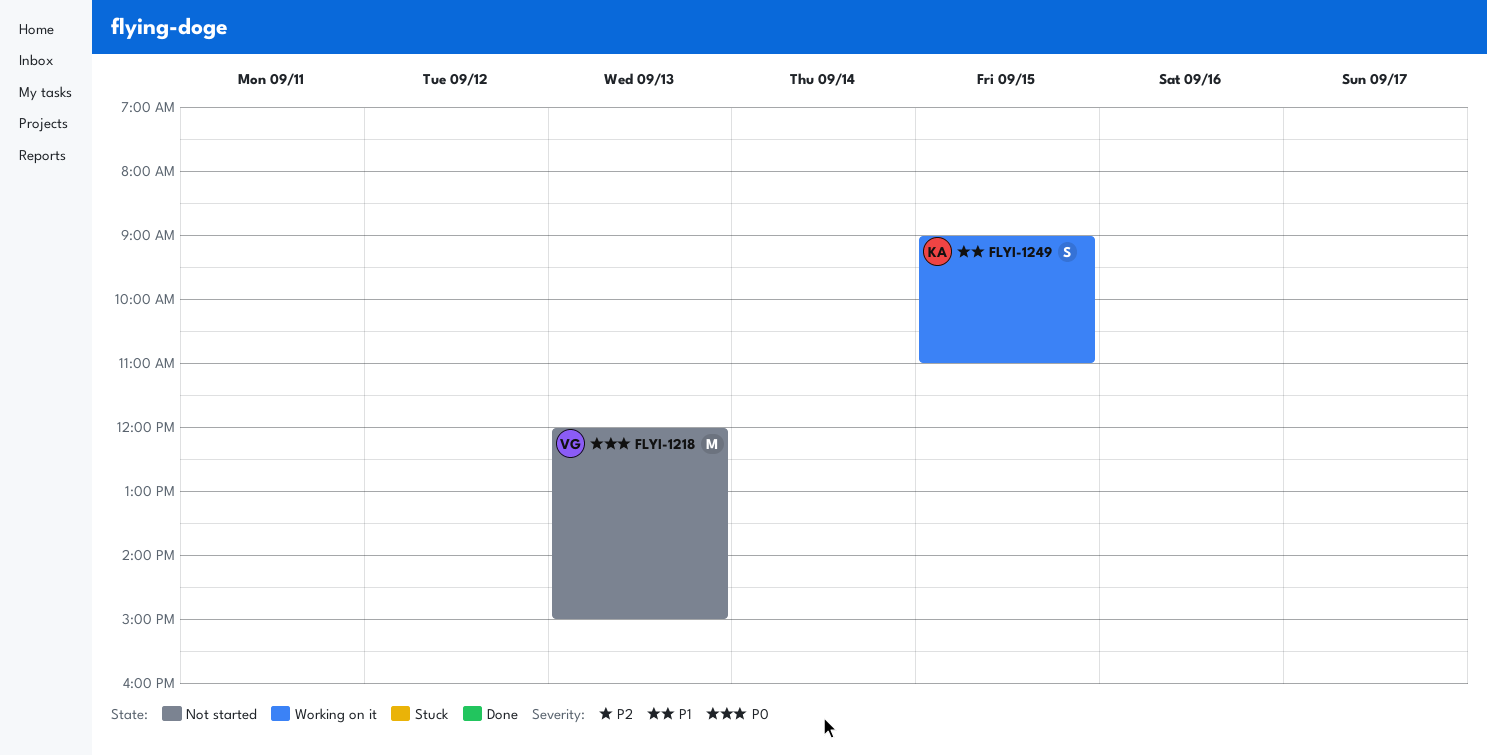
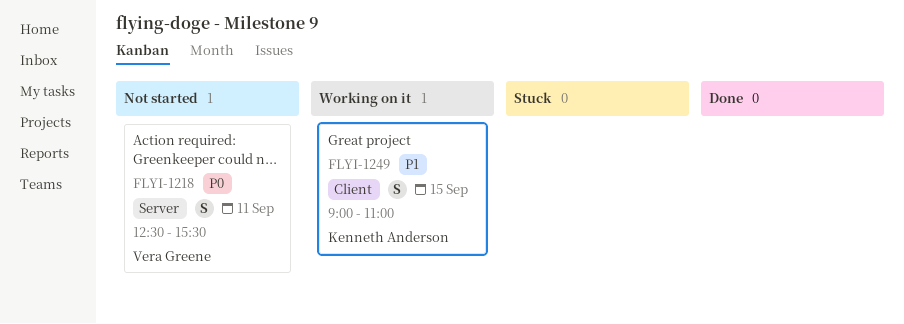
FLYI-1218, estimate: M -> S
FLYI-1218, day: Sep 13 -> Sep 11
FLYI-1218, begins: 12:00 -> 12:30
FLYI-1218, ends: 15:00 -> 15:30

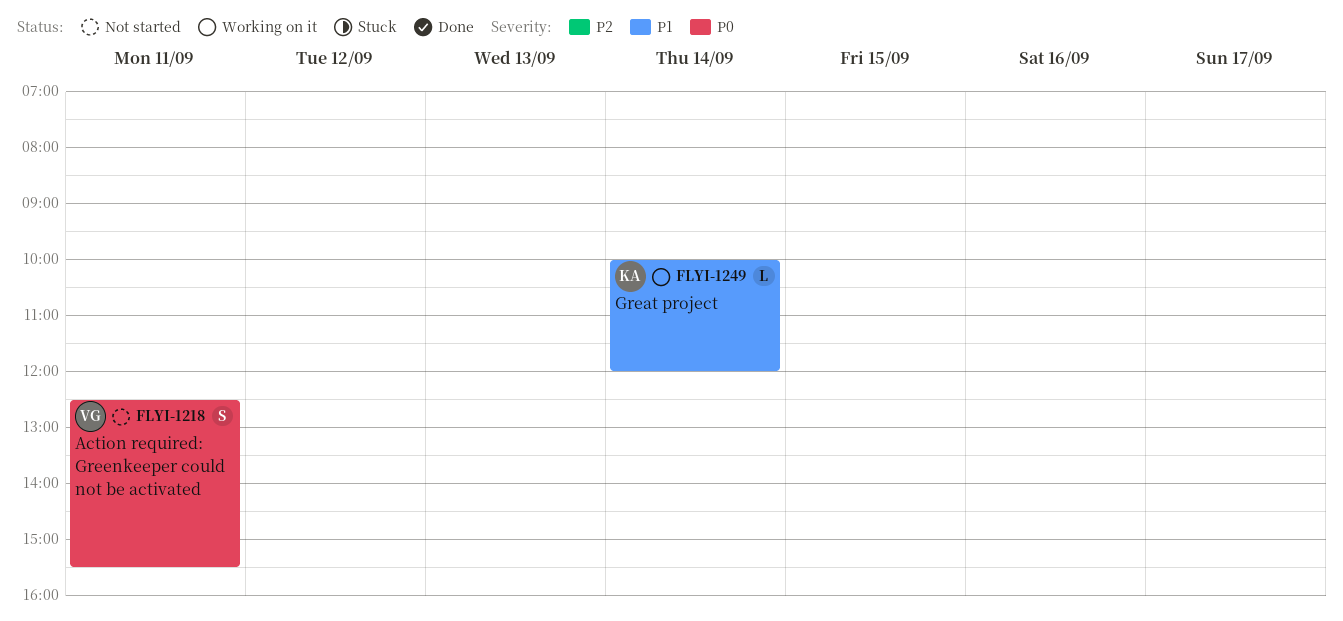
FLYI-1249, estimate: S -> L
FLYI-1249, day: Sep 15 -> Sep 14
FLYI-1249, begins: 09:00 -> 10:00
FLYI-1249, ends: 11:00 -> 12:00

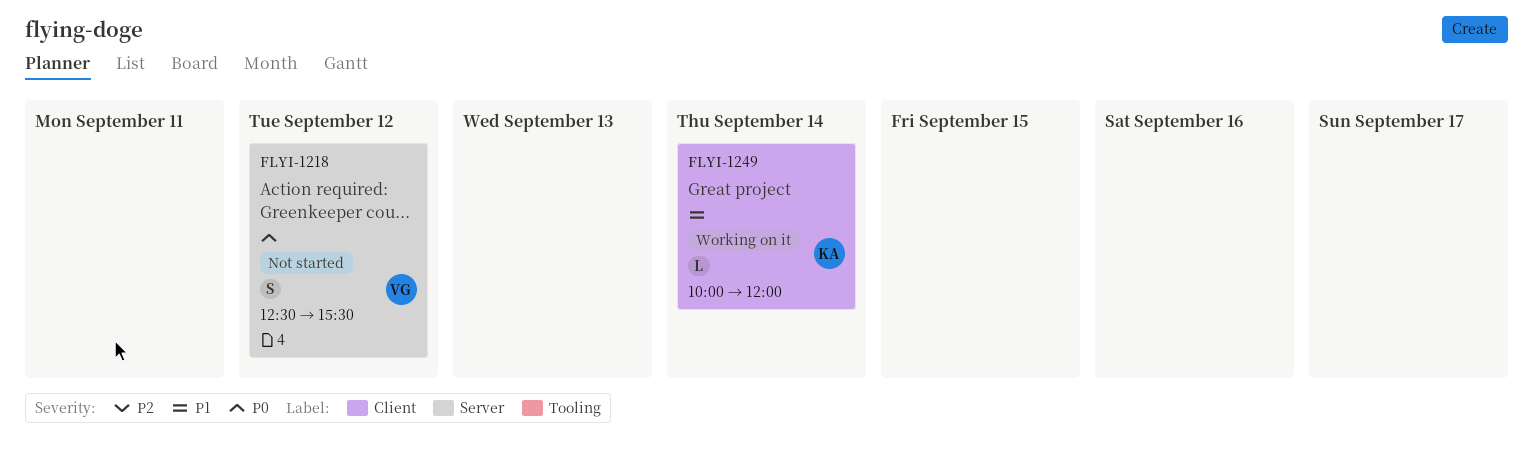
FLYI-1218, day: Sep 11 -> Sep 12

